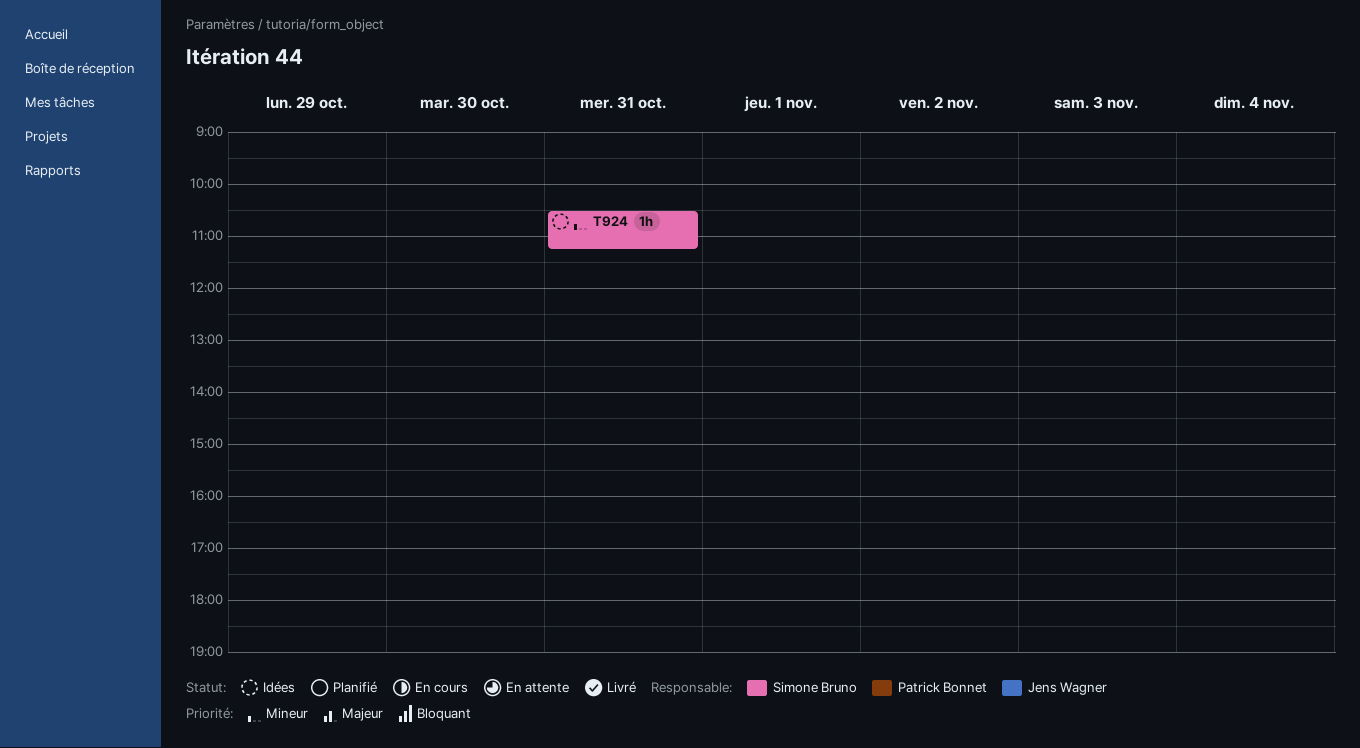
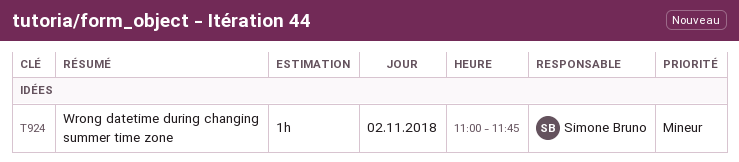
T924, day: Oct 31 -> Nov 2
T924, begins: 10:30 -> 11:00
T924, ends: 11:15 -> 11:45

